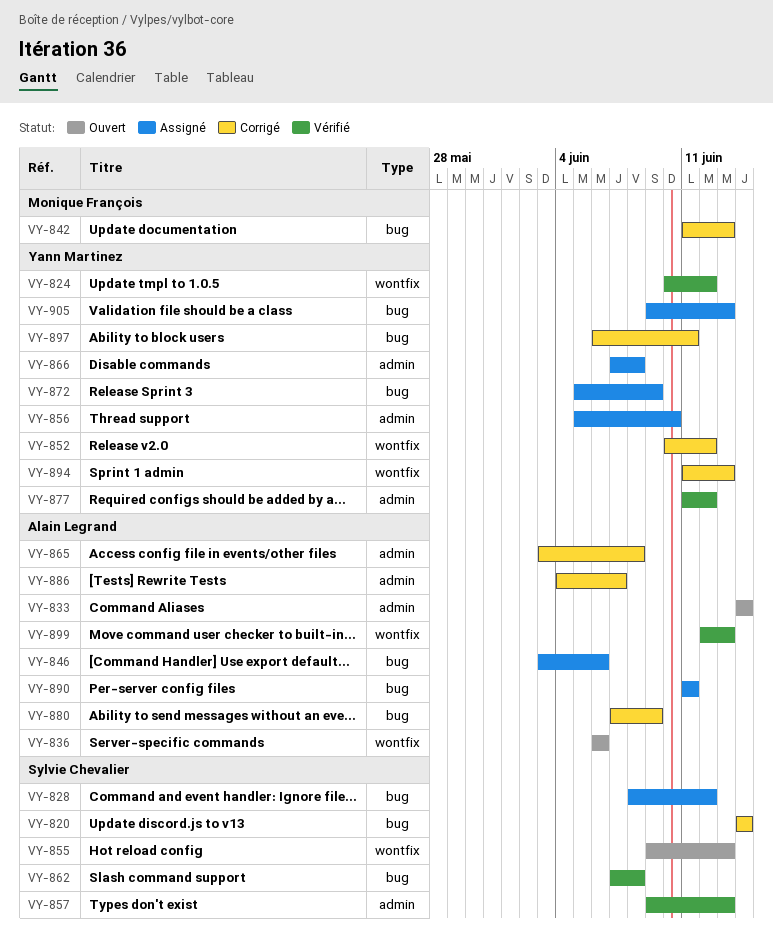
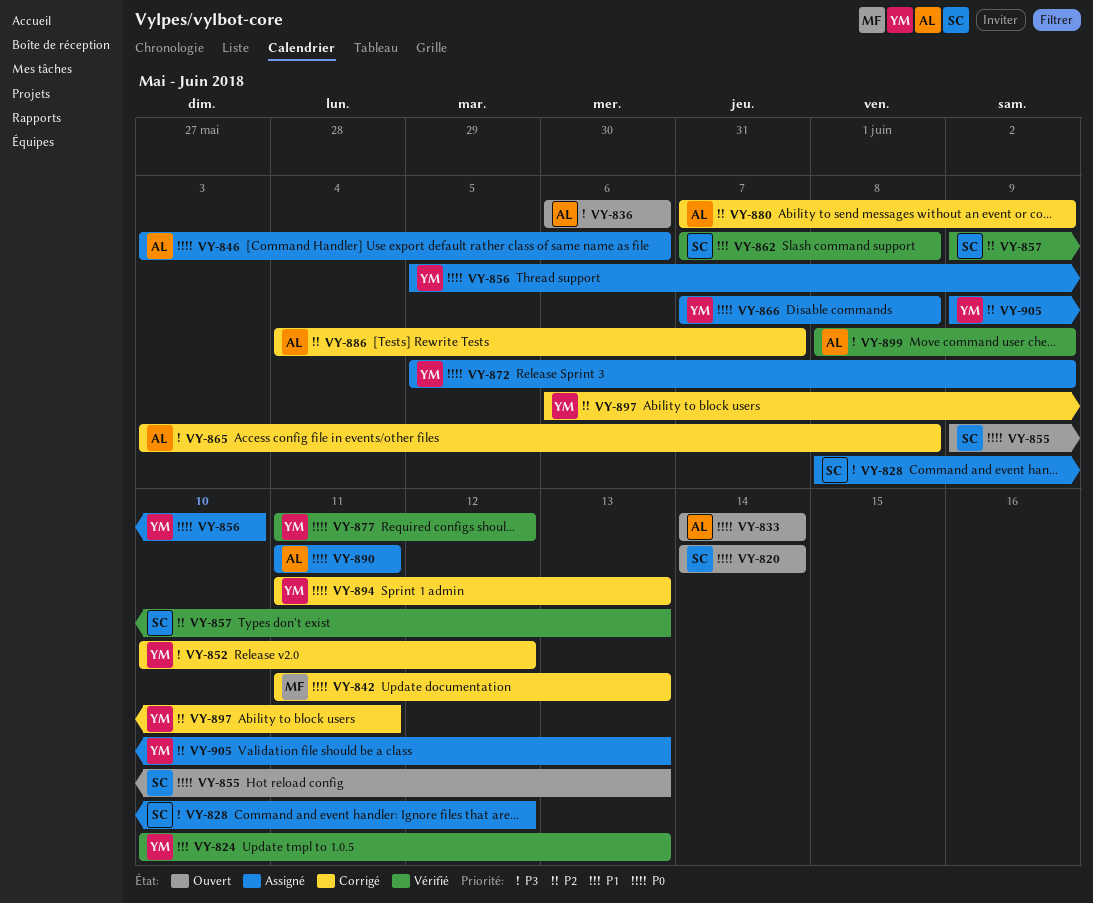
VY-820, status: Corrigé -> Ouvert
VY-824, due: Jun 12 -> Jun 13
VY-899, start: Jun 12 -> Jun 8
VY-899, due: Jun 13 -> Jun 9

